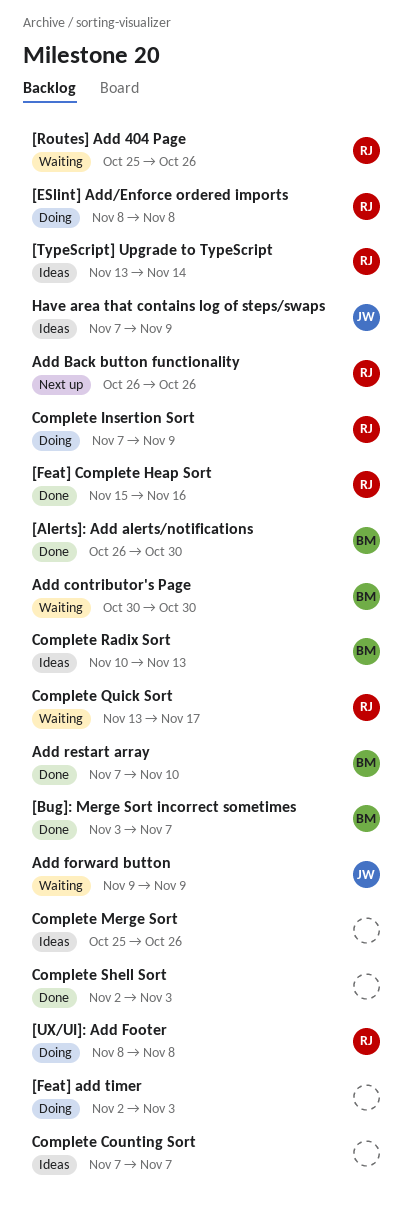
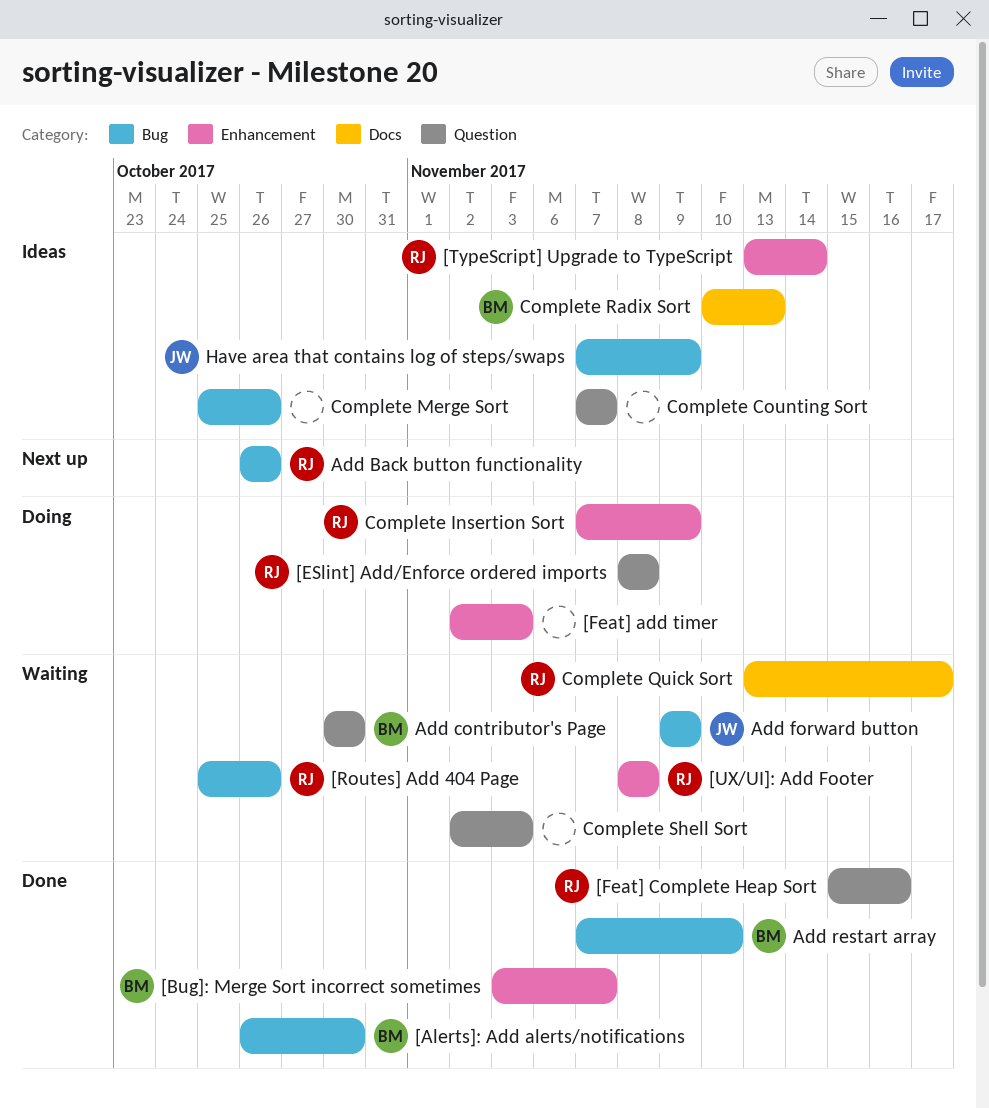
[UX/UI]: Add Footer, status: Doing -> Waiting
Complete Shell Sort, status: Done -> Waiting

